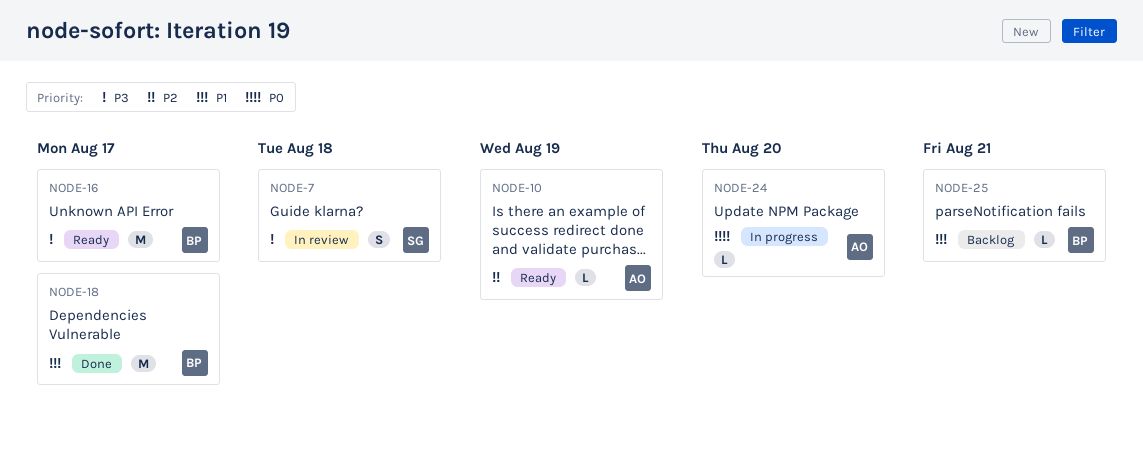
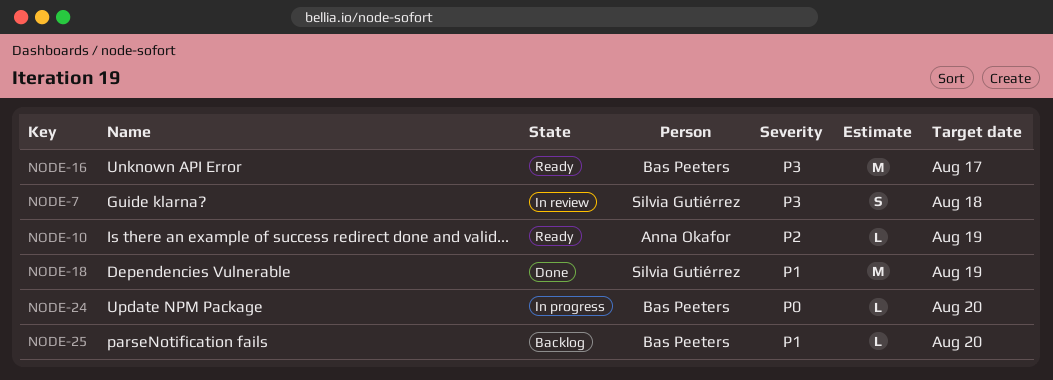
NODE-18, owner: Bas Peeters -> Silvia Gutiérrez
NODE-18, due: Aug 17 -> Aug 19
NODE-24, owner: Anna Okafor -> Bas Peeters
NODE-25, due: Aug 21 -> Aug 20

